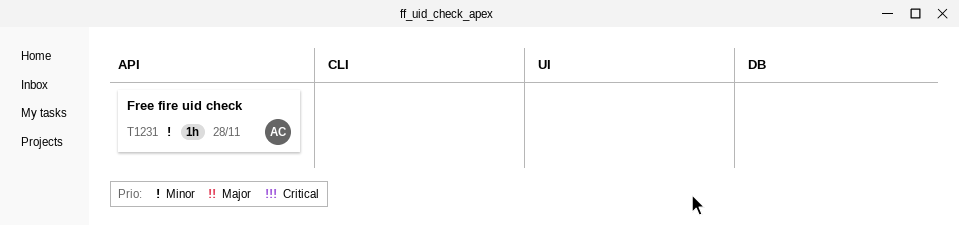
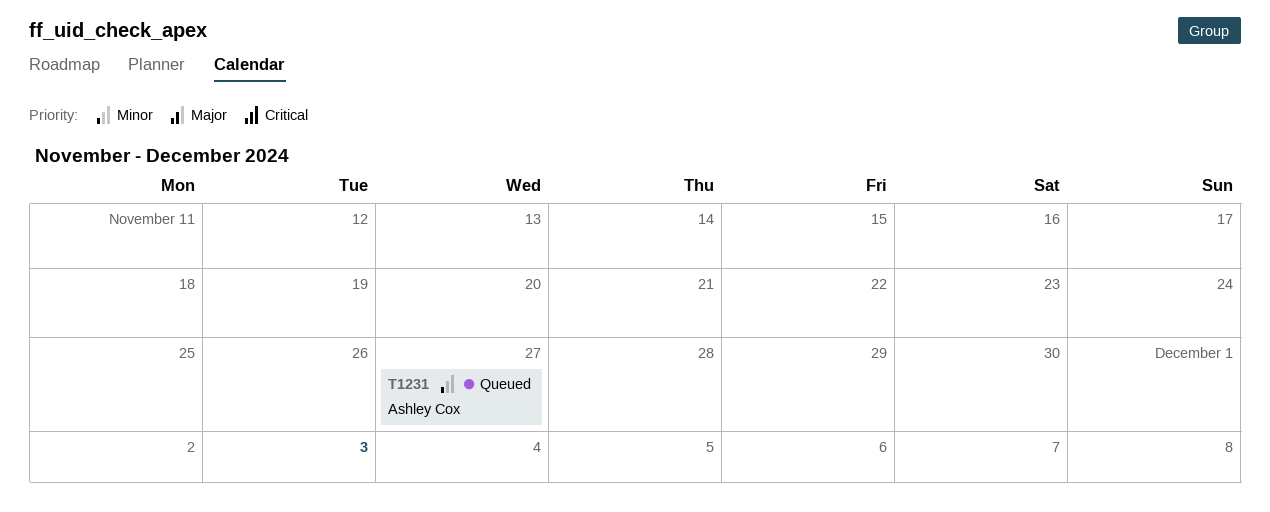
T1231, due: Nov 28 -> Nov 27

